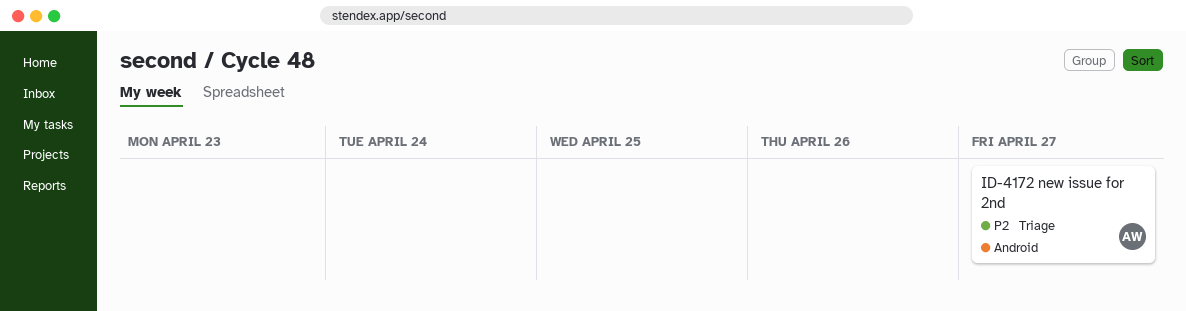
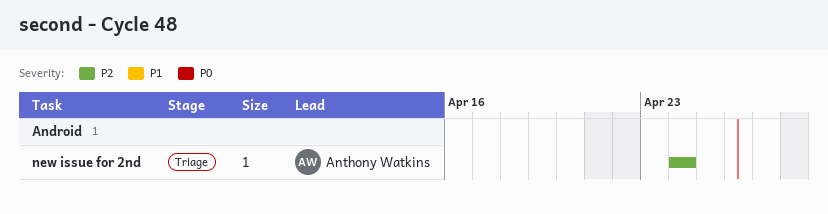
new issue for 2nd, due: Apr 27 -> Apr 24

